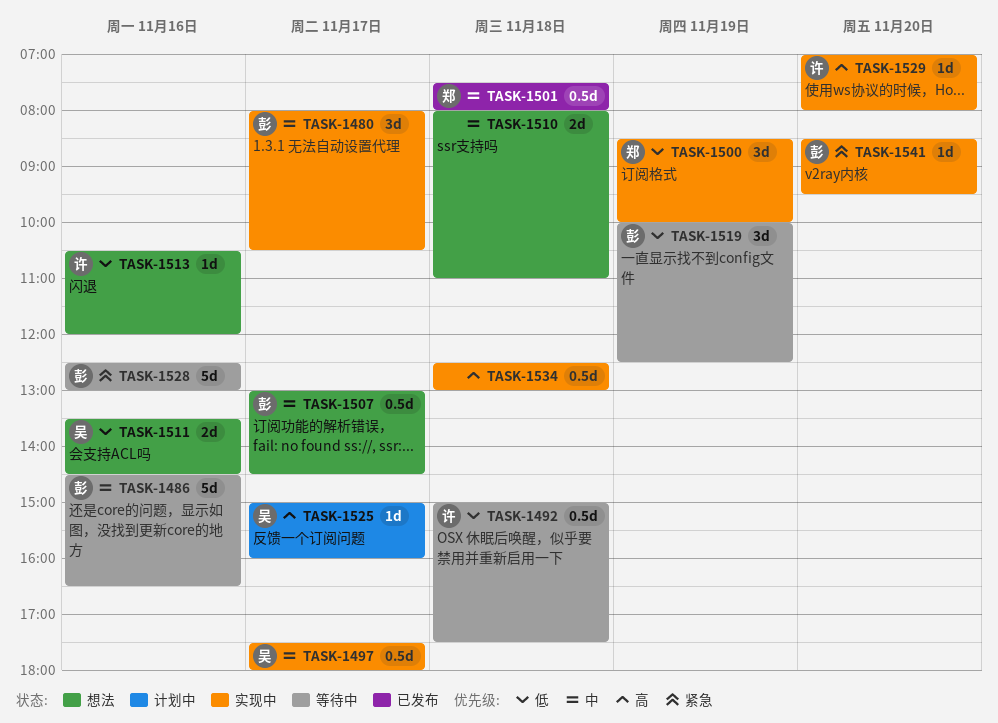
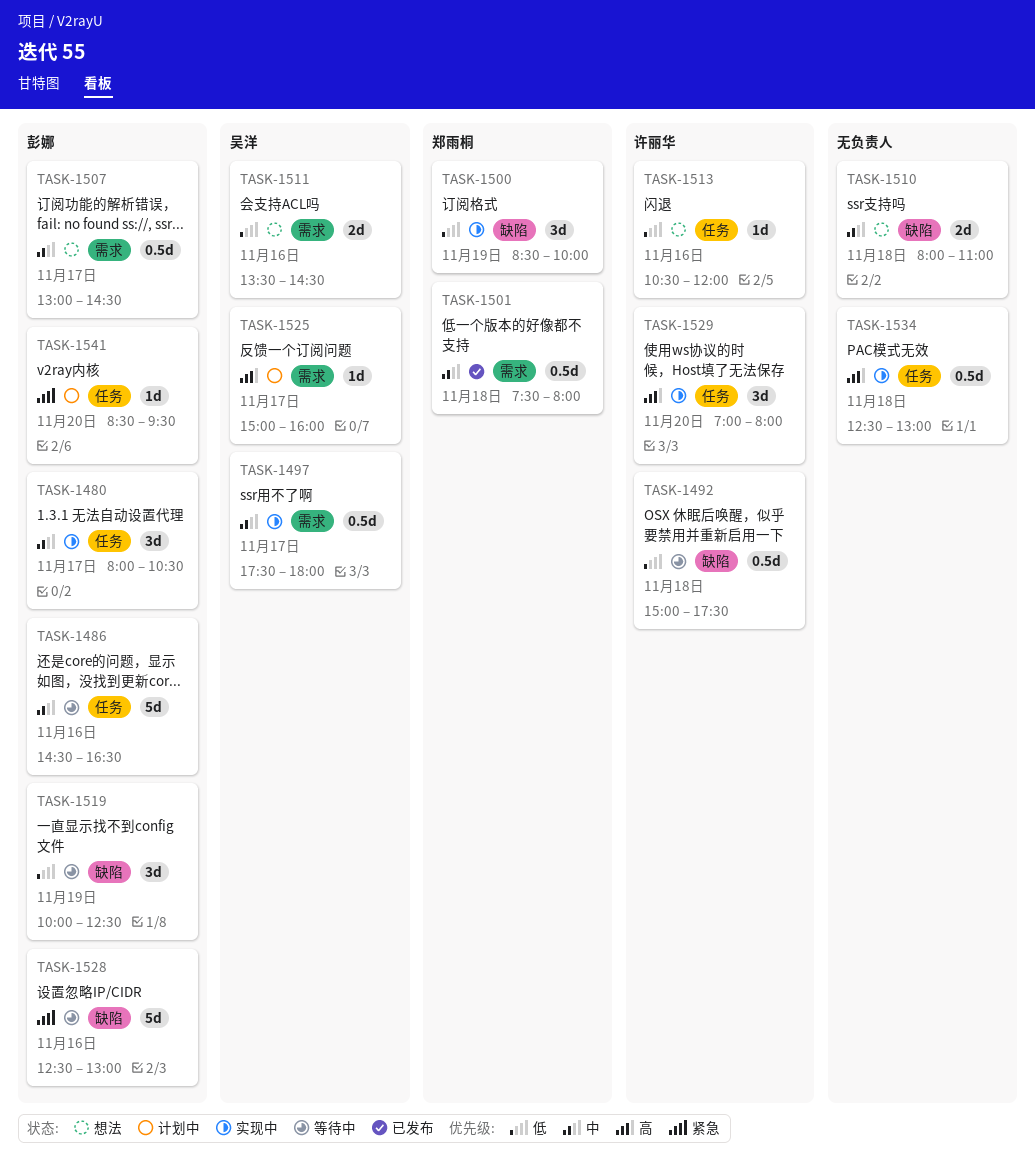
TASK-1529, estimate: 1d -> 3d
TASK-1541, status: 实现中 -> 计划中

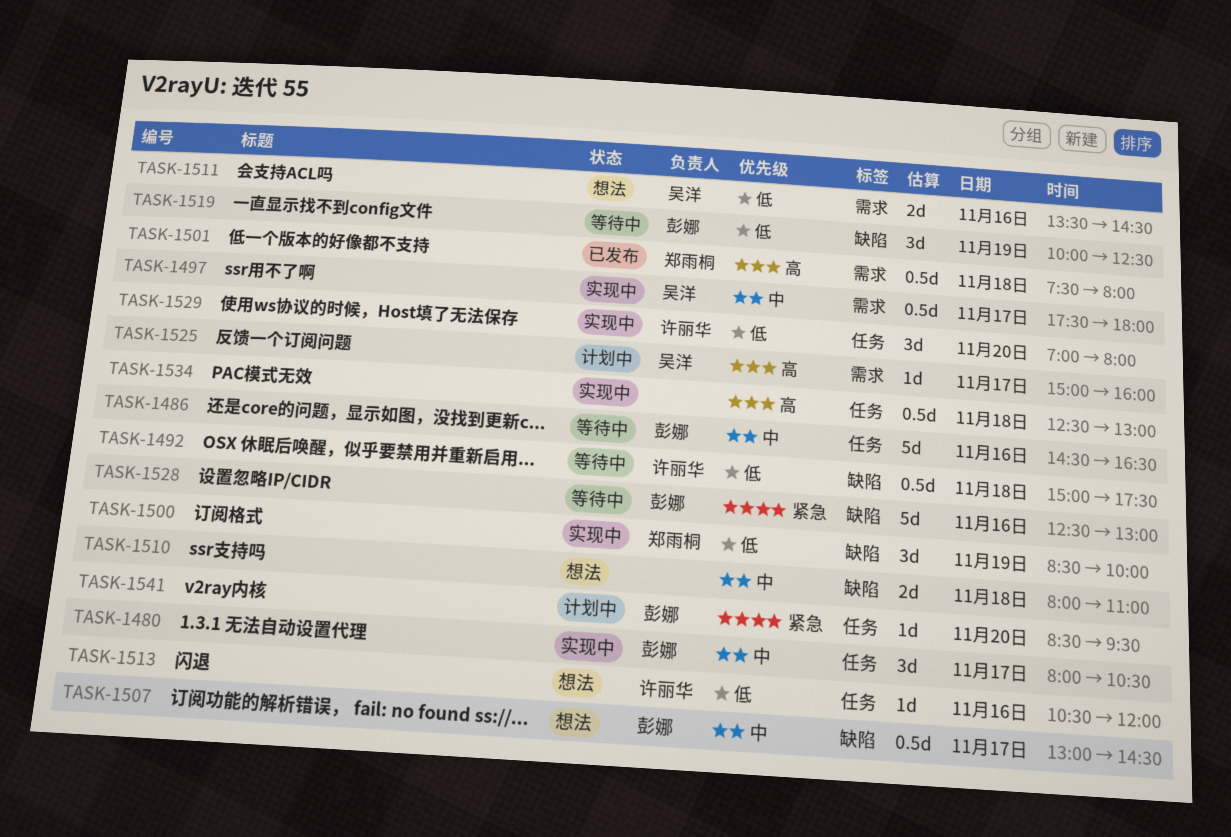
TASK-1501, priority: 中 -> 高
TASK-1507, label: 需求 -> 缺陷
TASK-1529, priority: 高 -> 低

